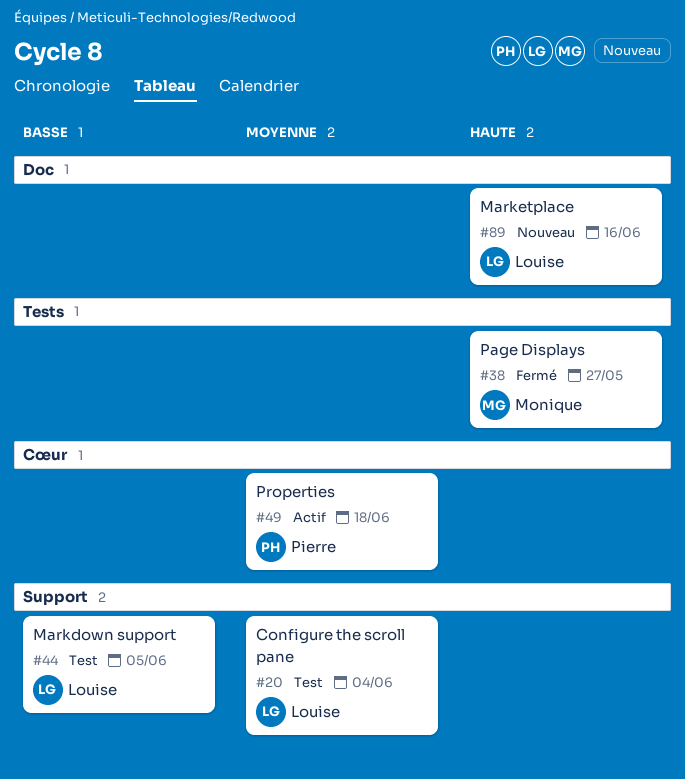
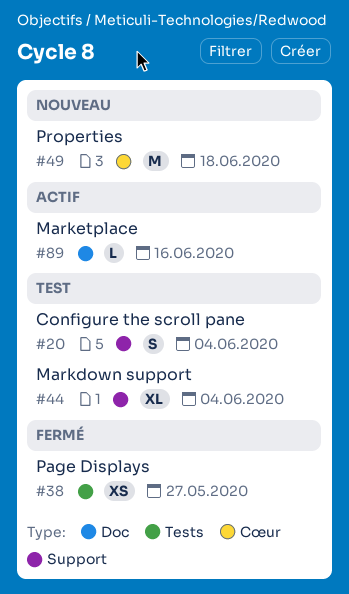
#44, due: Jun 5 -> Jun 4
#49, status: Actif -> Nouveau
#89, status: Nouveau -> Actif

